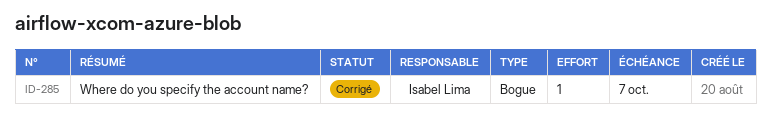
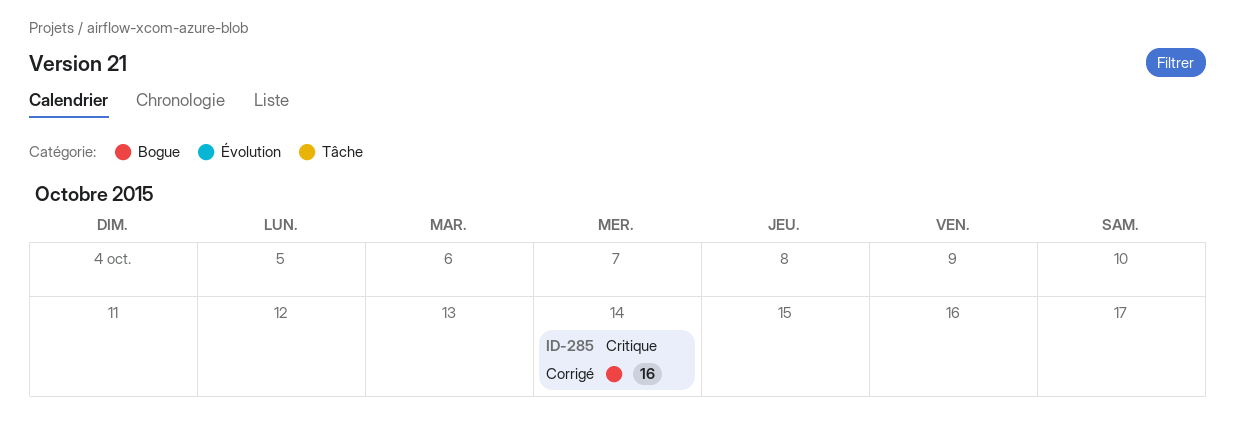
ID-285, estimate: 1 -> 16
ID-285, due: Oct 7 -> Oct 14

